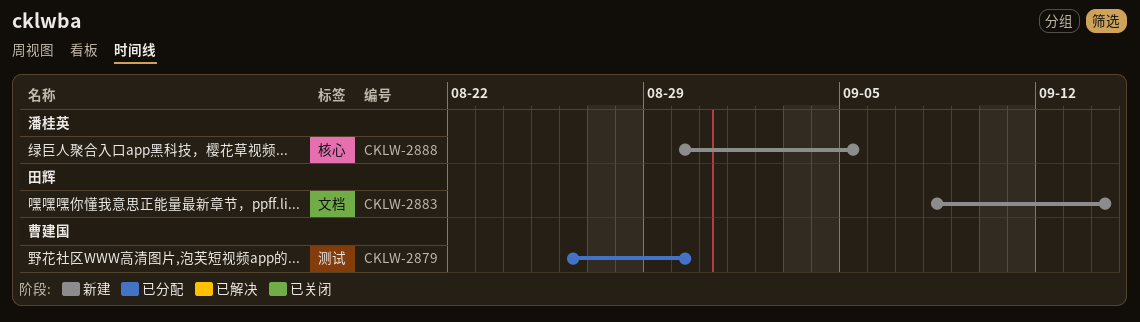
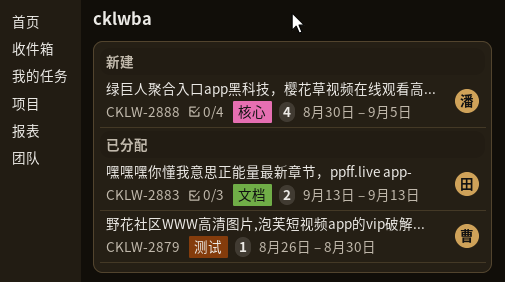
CKLW-2883, status: 新建 -> 已分配
CKLW-2883, start: Sep 8 -> Sep 13
CKLW-2883, due: Sep 14 -> Sep 13

